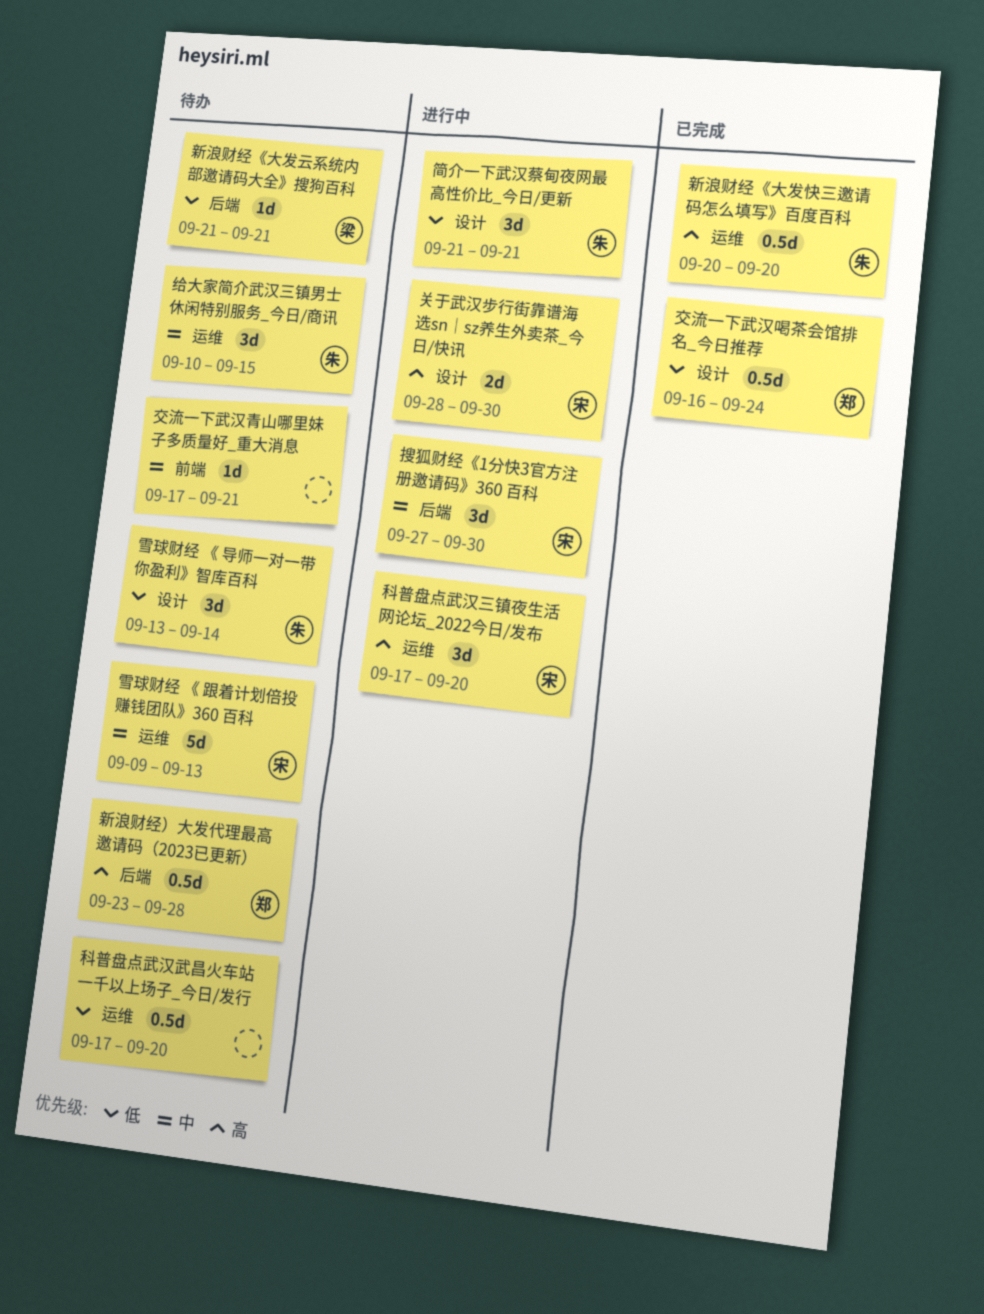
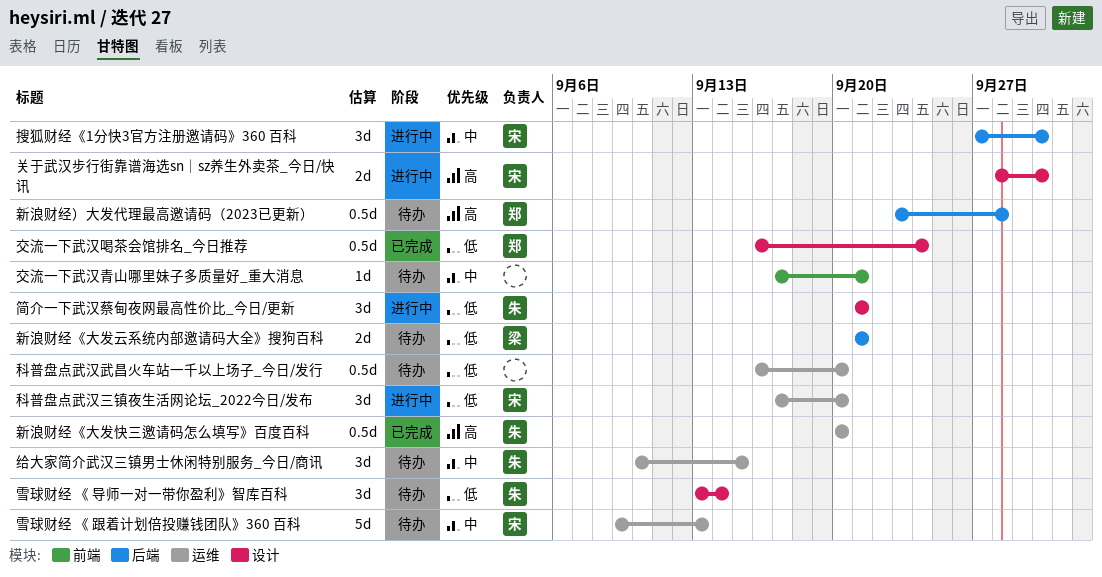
新浪财经《大发云系统内部邀请码大全》搜狗百科, estimate: 1d -> 2d
科普盘点武汉三镇夜生活网论坛_2022今日/发布, priority: 高 -> 低
科普盘点武汉武昌火车站一千以上场子_今日/发行, start: Sep 17 -> Sep 16

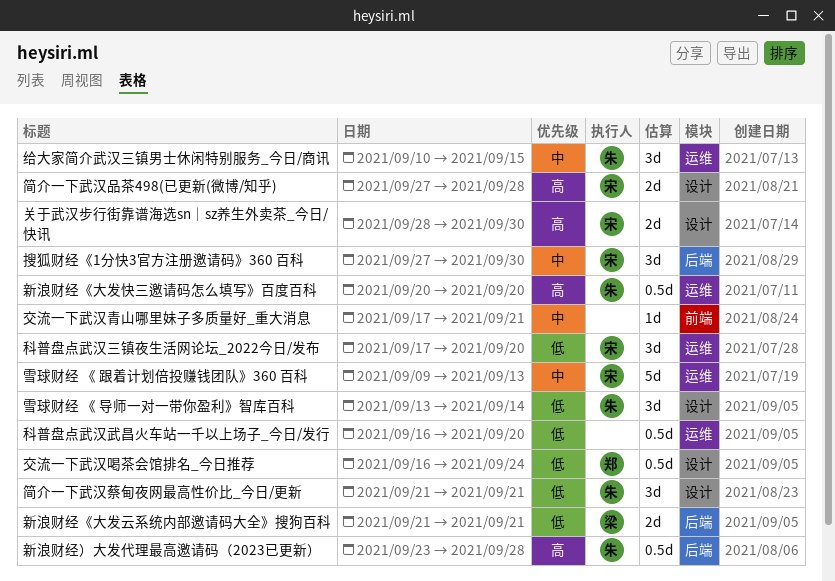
新浪财经）大发代理最高邀请码（2023已更新）, owner: 郑 -> 朱
简介一下武汉品茶498(已更新(微博/知乎): none -> present

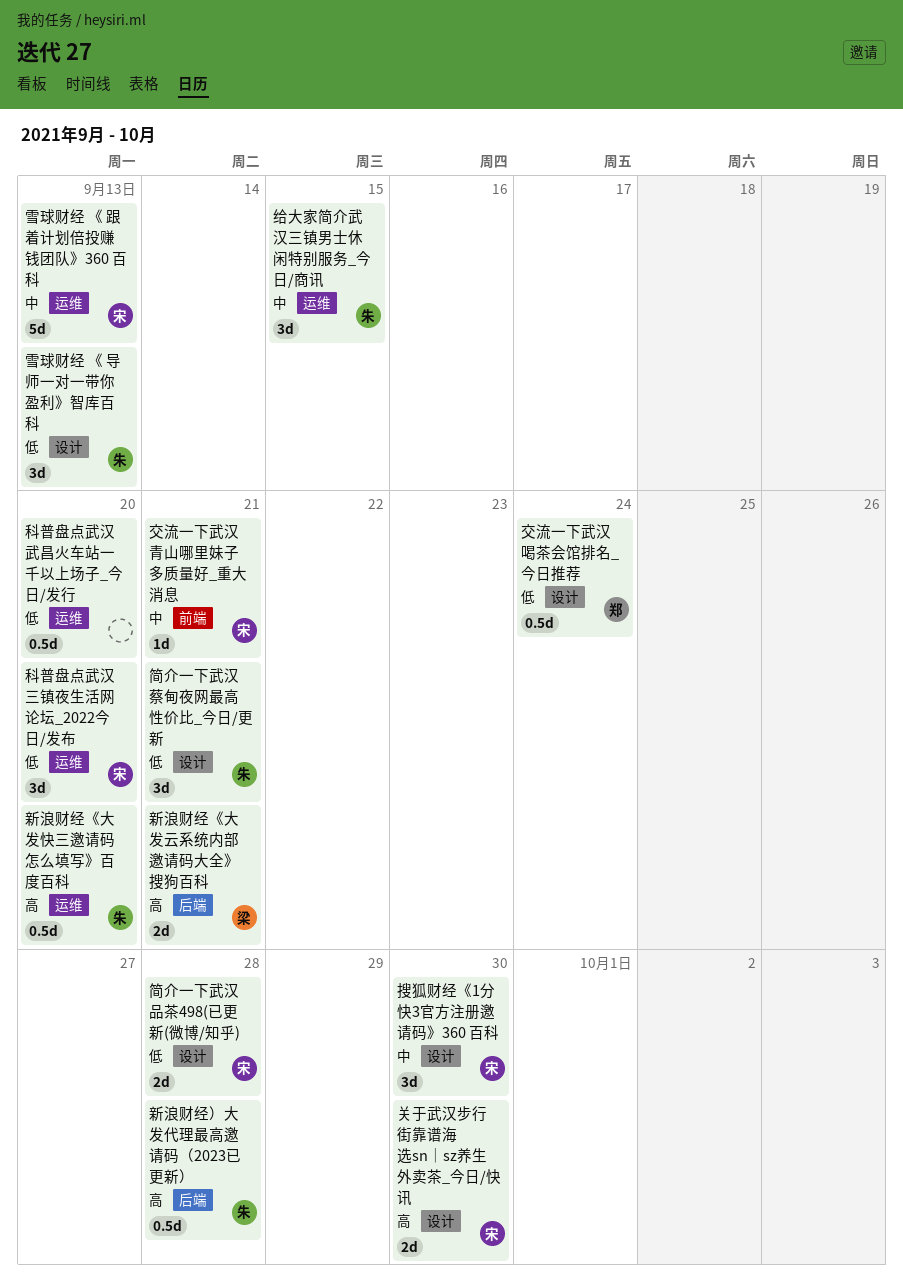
交流一下武汉青山哪里妹子多质量好_重大消息, owner: none -> 宋
搜狐财经《1分快3官方注册邀请码》360 百科, label: 后端 -> 设计
新浪财经《大发云系统内部邀请码大全》搜狗百科, priority: 低 -> 高
简介一下武汉品茶498(已更新(微博/知乎), priority: 高 -> 低
雪球财经 《 导师一对一带你盈利》智库百科, due: Sep 14 -> Sep 13

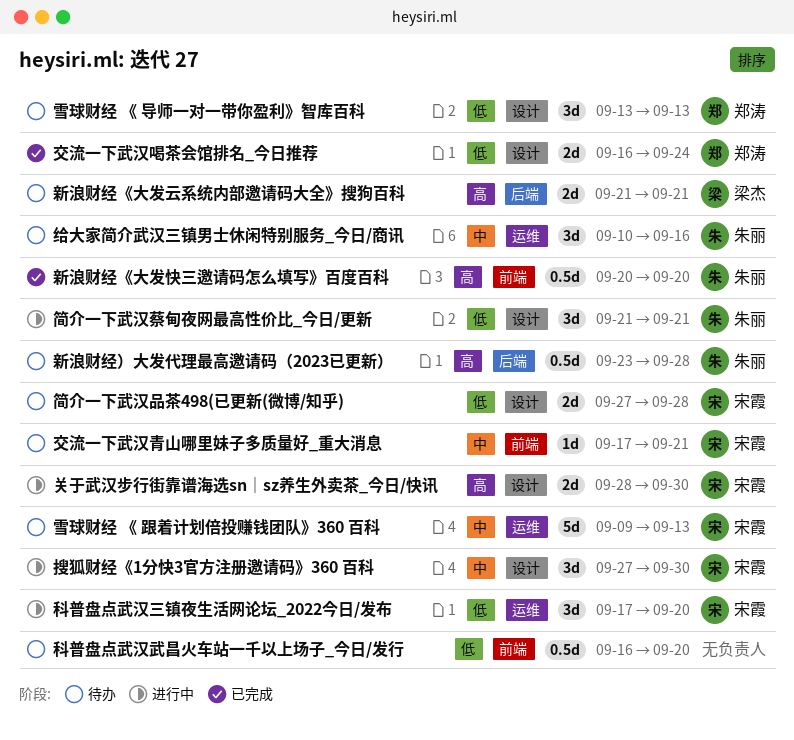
交流一下武汉喝茶会馆排名_今日推荐, estimate: 0.5d -> 2d
新浪财经《大发快三邀请码怎么填写》百度百科, label: 运维 -> 前端
科普盘点武汉武昌火车站一千以上场子_今日/发行, label: 运维 -> 前端
给大家简介武汉三镇男士休闲特别服务_今日/商讯, due: Sep 15 -> Sep 16
雪球财经 《 导师一对一带你盈利》智库百科, owner: 朱丽 -> 郑涛

